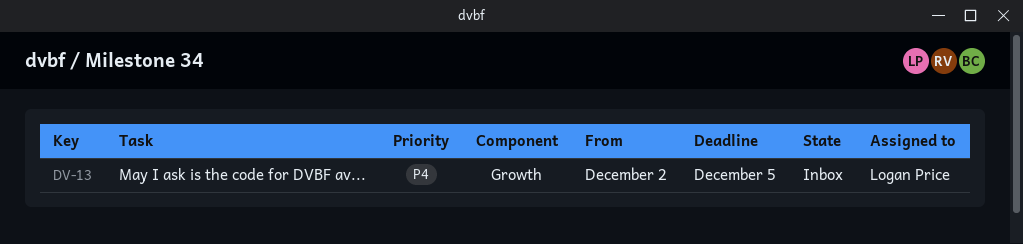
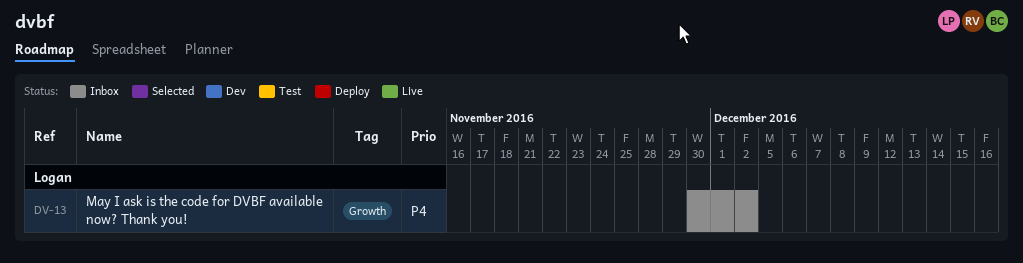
DV-13, start: Dec 2 -> Nov 30
DV-13, due: Dec 5 -> Dec 2

